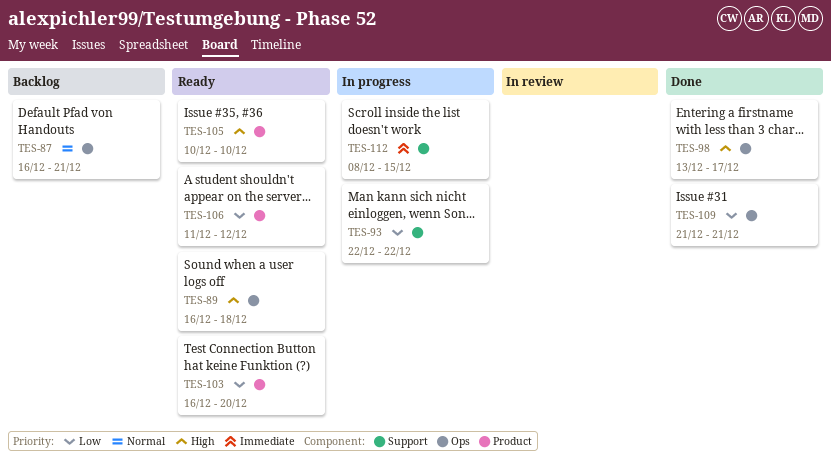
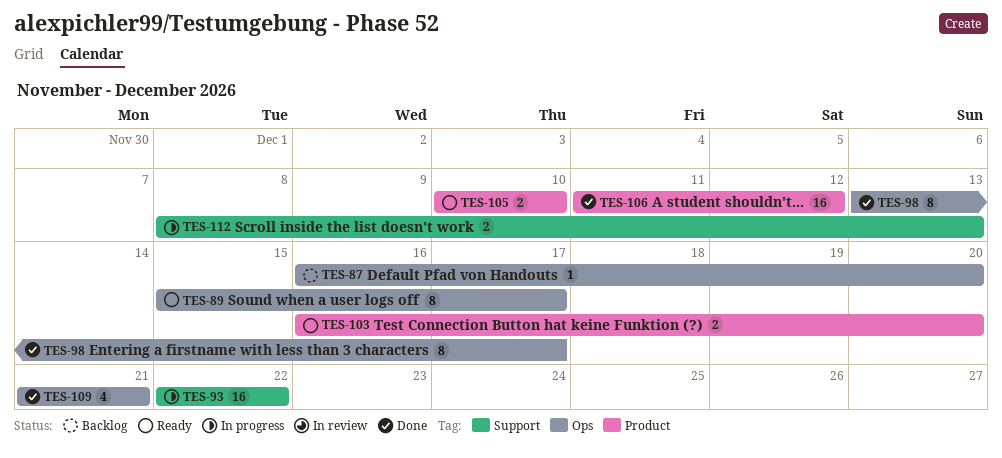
TES-87, due: Dec 21 -> Dec 20
TES-89, start: Dec 16 -> Dec 15
TES-89, due: Dec 18 -> Dec 17
TES-106, status: Ready -> Done
TES-112, due: Dec 15 -> Dec 13

